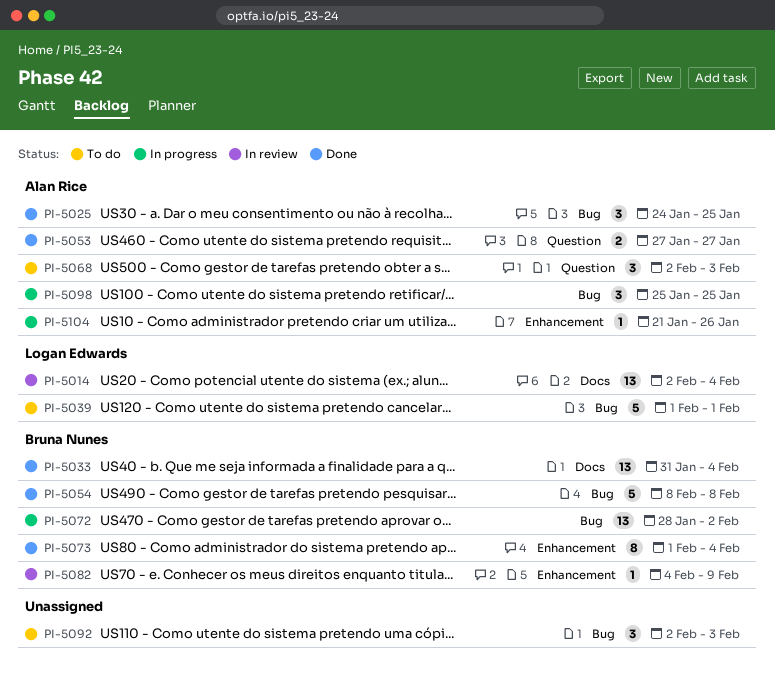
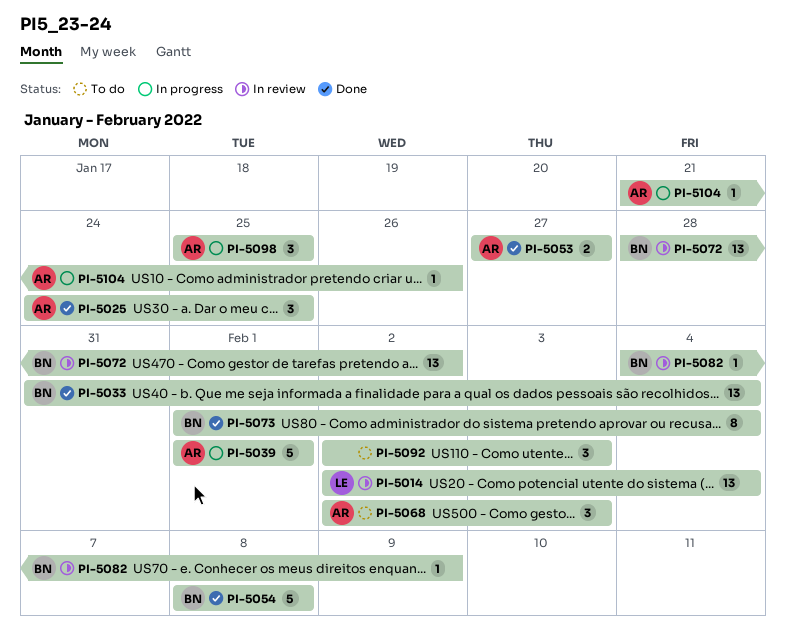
PI-5039, status: To do -> In progress
PI-5039, owner: Logan Edwards -> Alan Rice
PI-5072, status: In progress -> In review

